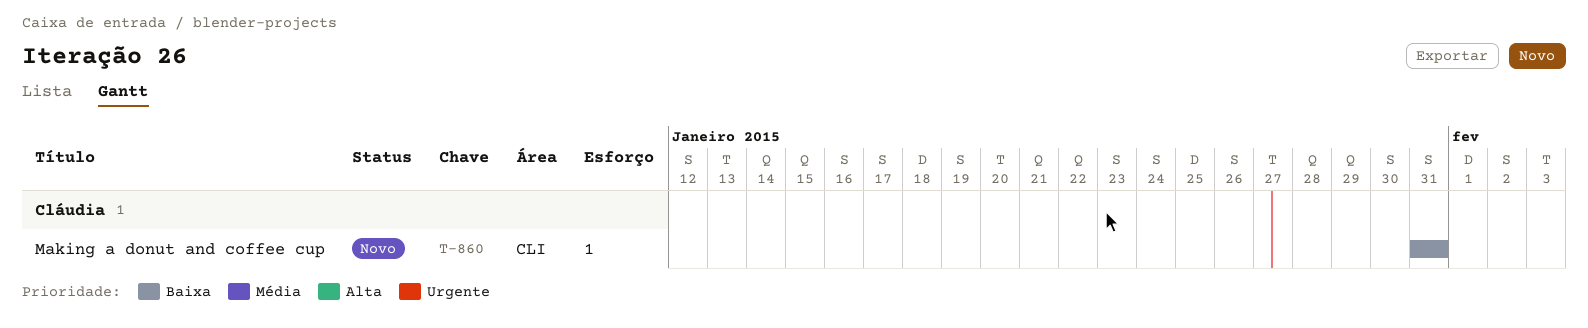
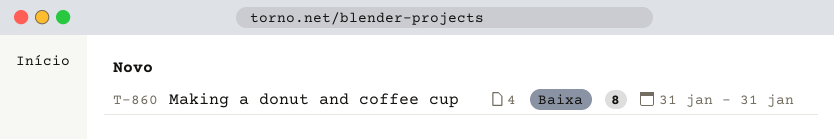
T-860, estimate: 1 -> 8

